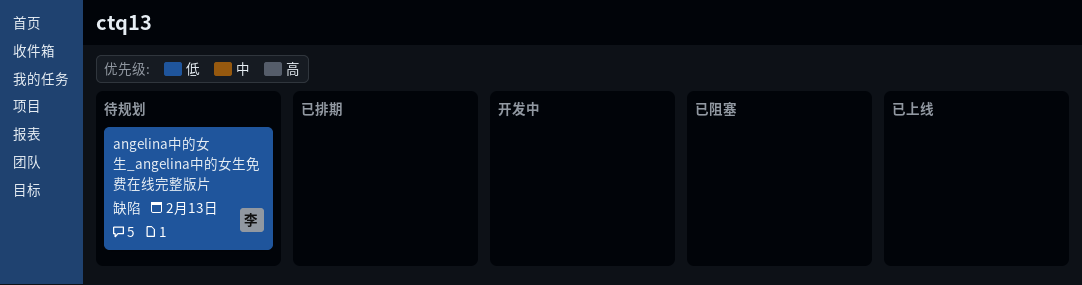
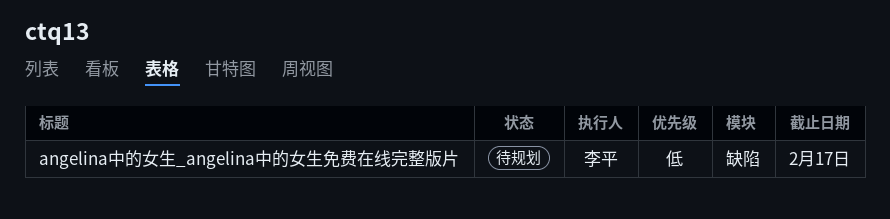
angelina中的女生_angelina中的女生免费在线完整版片, due: Feb 13 -> Feb 17

